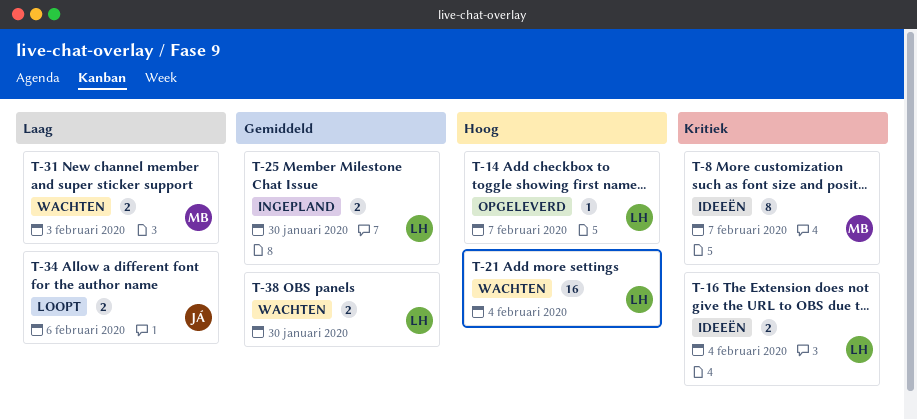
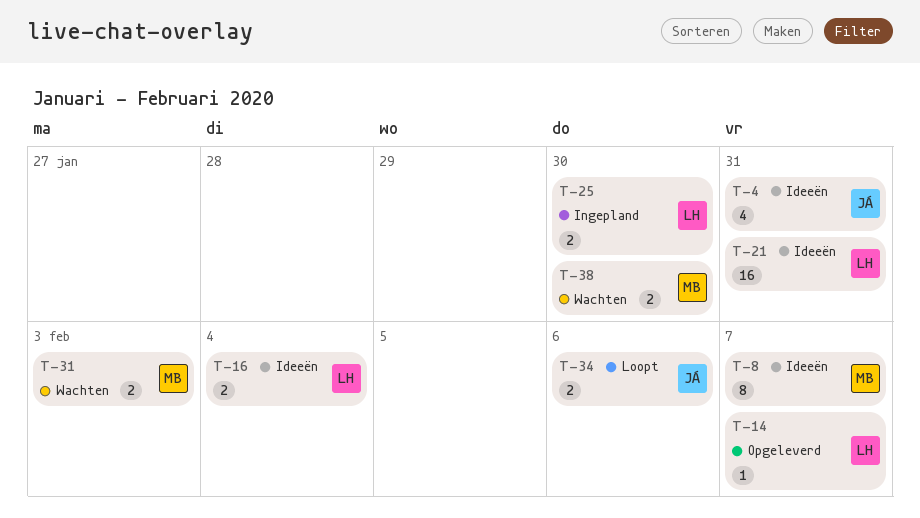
T-4: none -> present
T-21, status: Wachten -> Ideeën
T-21, due: Feb 4 -> Jan 31
T-38, owner: LH -> MB

